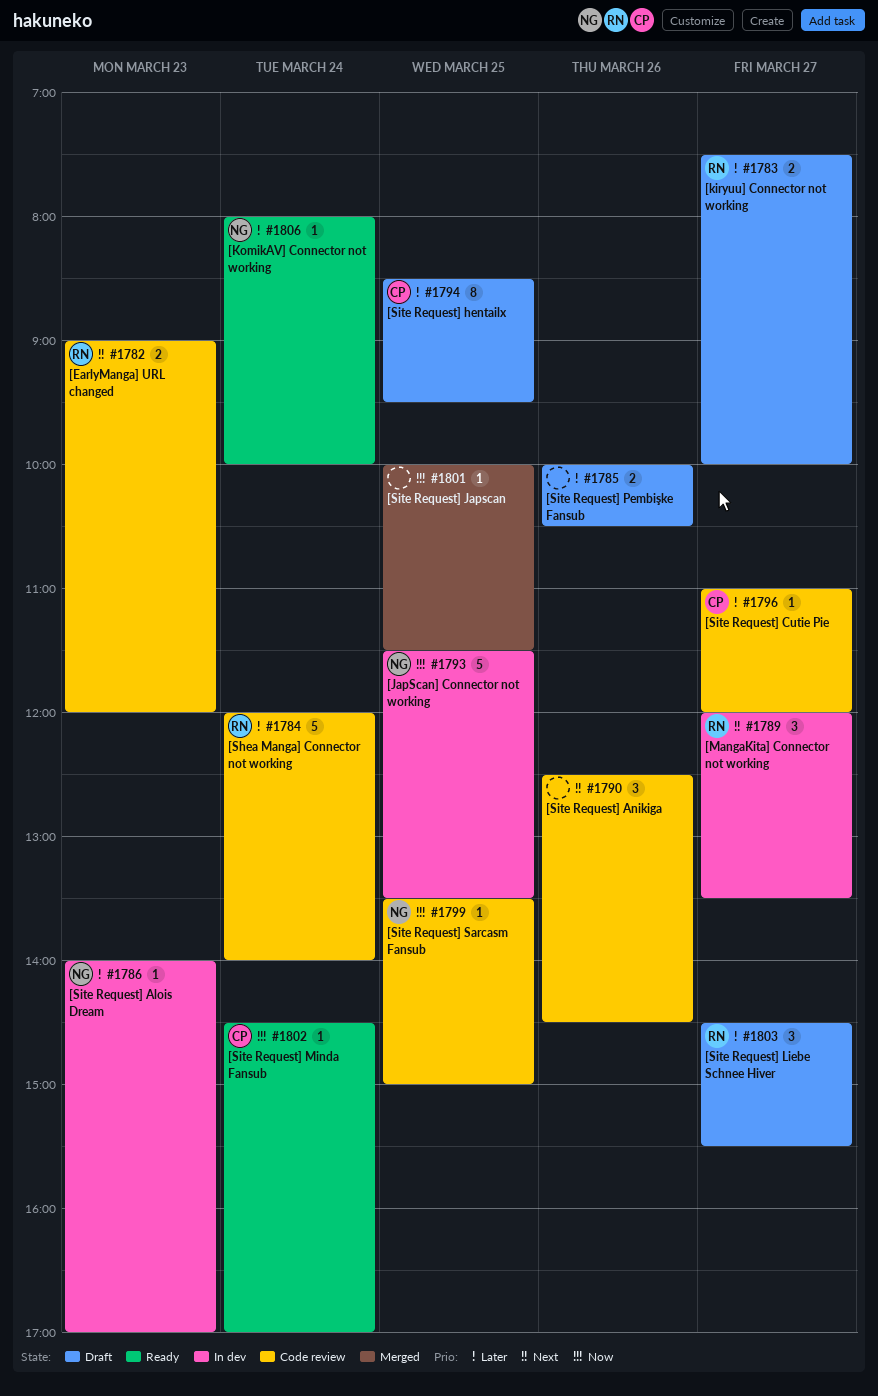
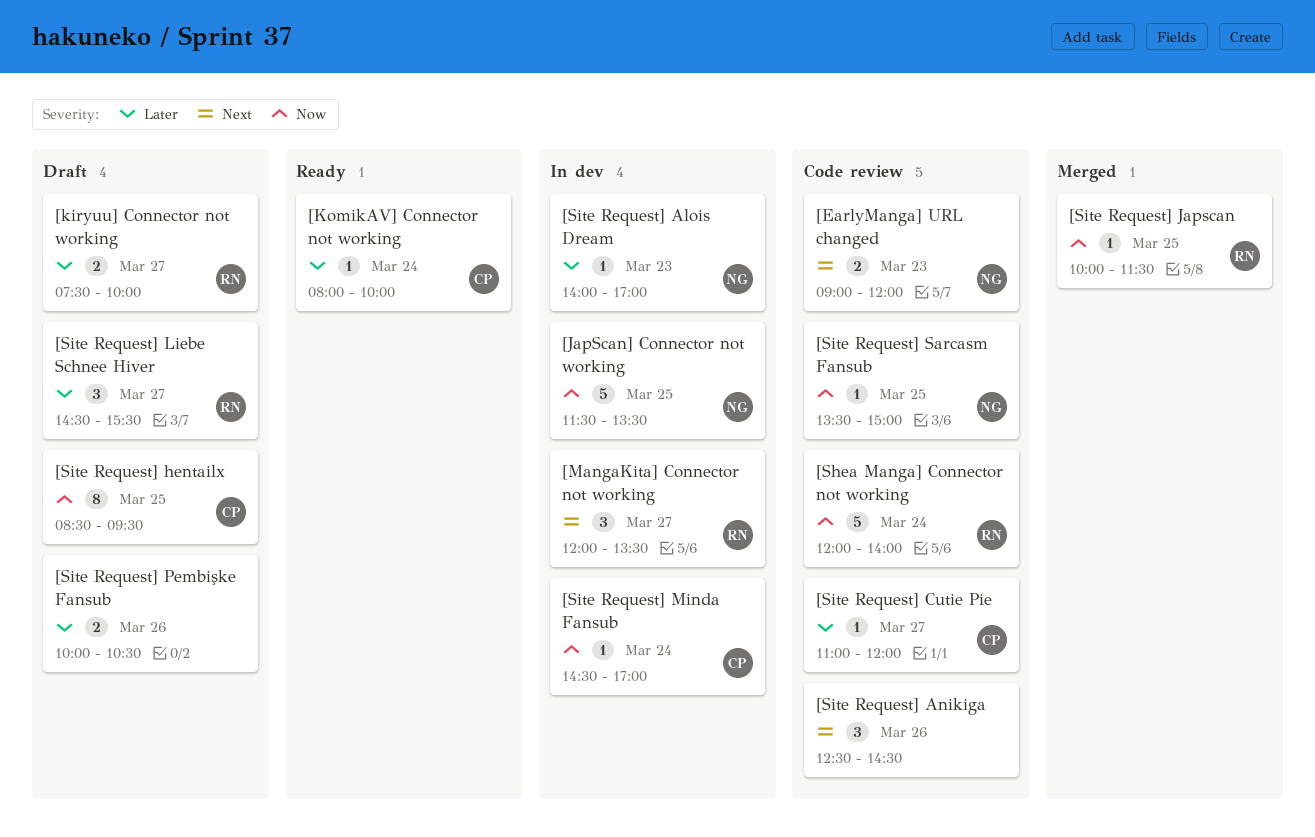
[EarlyManga] URL changed, owner: RN -> NG
[KomikAV] Connector not working, owner: NG -> CP
[Shea Manga] Connector not working, priority: Later -> Now
[Site Request] hentailx, priority: Later -> Now
[Site Request] Japscan, owner: none -> RN
[Site Request] Minda Fansub, status: Ready -> In dev

